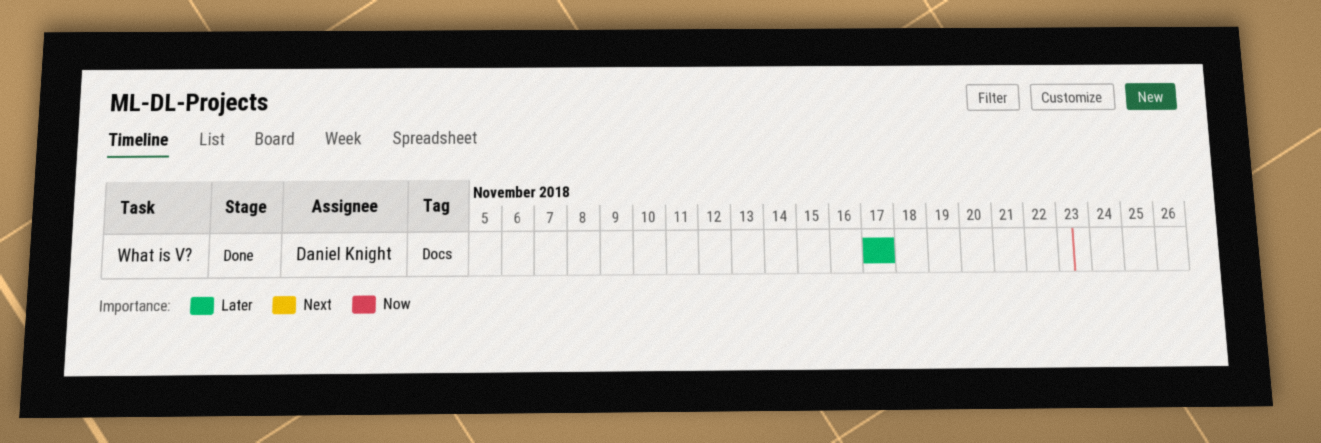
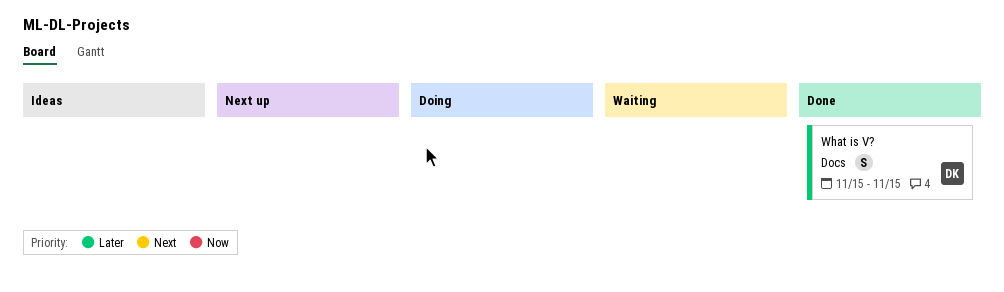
What is V?, start: Nov 17 -> Nov 15
What is V?, due: Nov 17 -> Nov 15

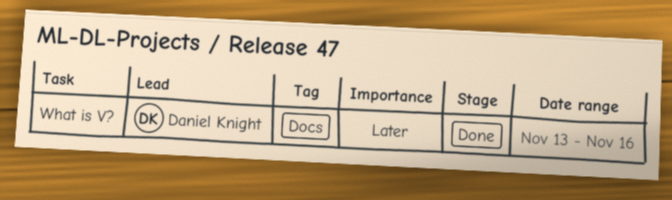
What is V?, start: Nov 15 -> Nov 13
What is V?, due: Nov 15 -> Nov 16

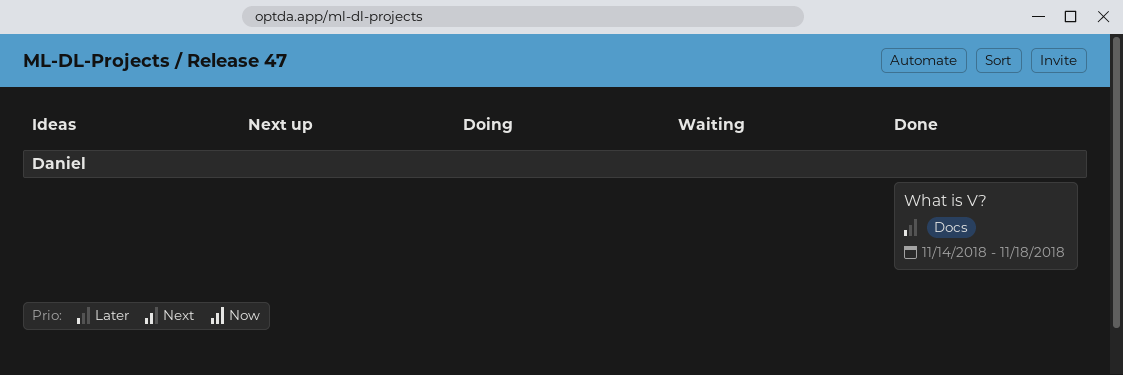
What is V?, start: Nov 13 -> Nov 14
What is V?, due: Nov 16 -> Nov 18

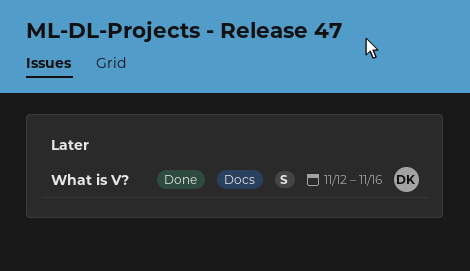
What is V?, start: Nov 14 -> Nov 12
What is V?, due: Nov 18 -> Nov 16

